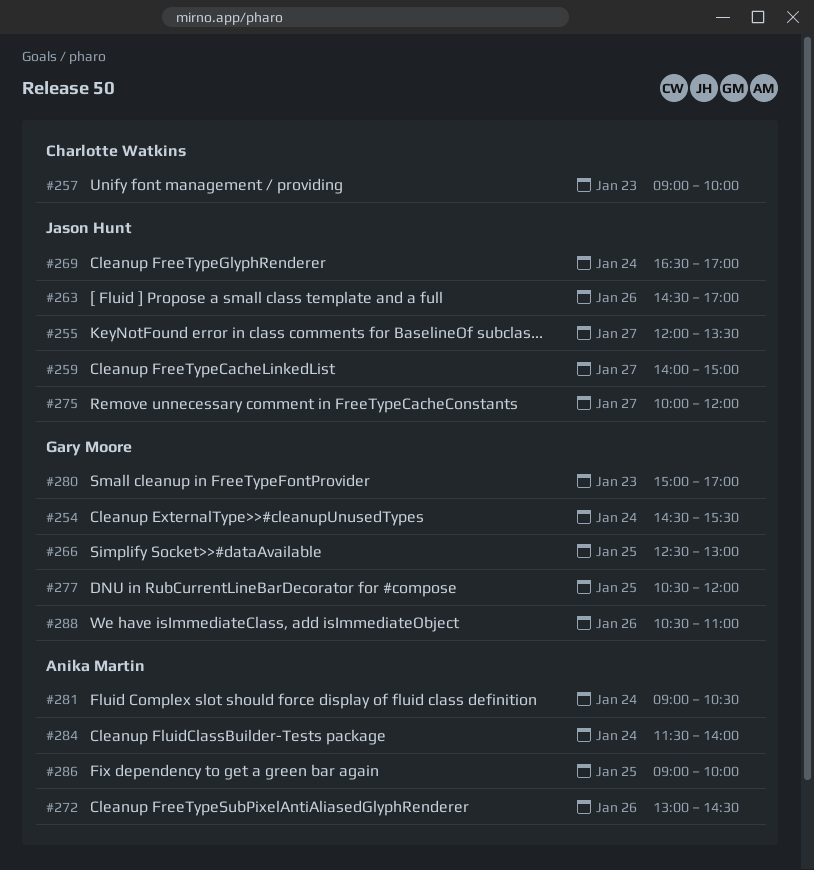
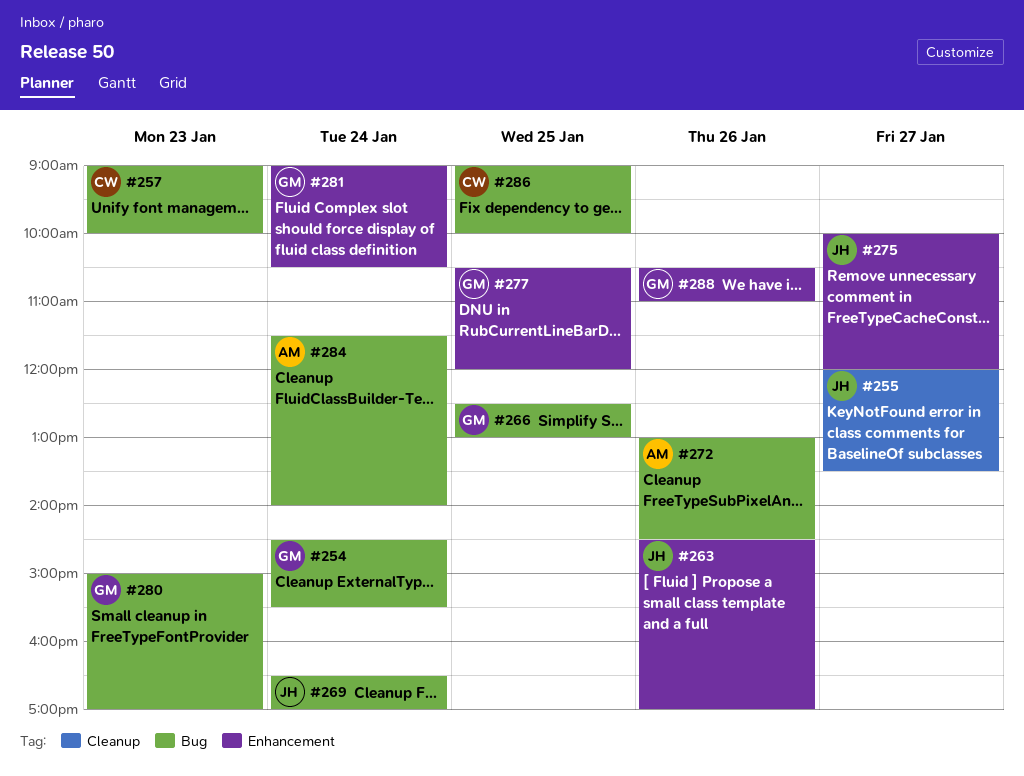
#259: present -> none
#281, owner: Anika Martin -> Gary Moore
#286, owner: Anika Martin -> Charlotte Watkins

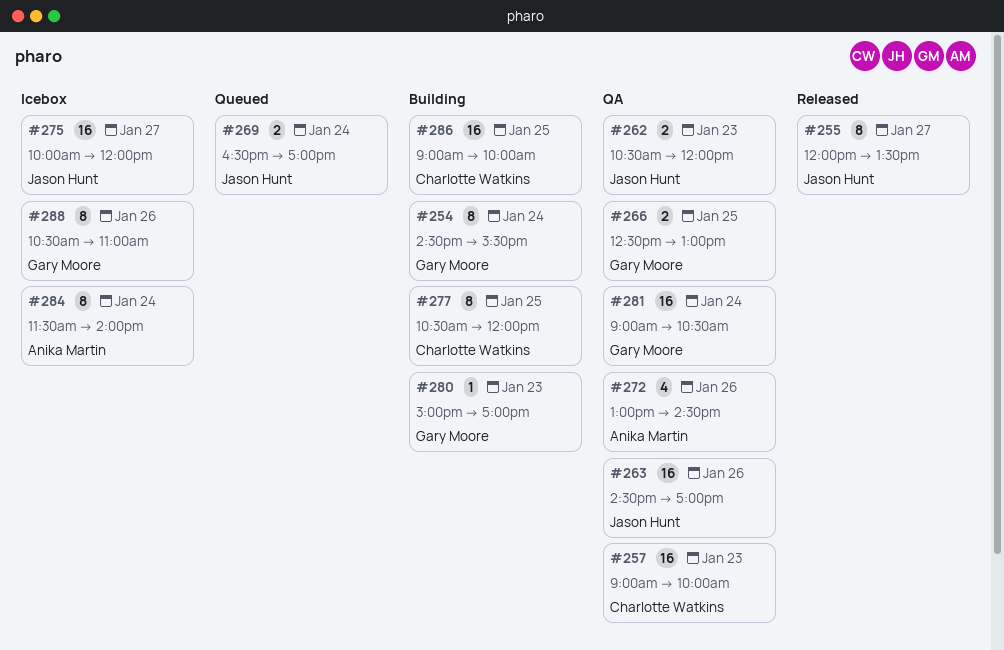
#262: none -> present
#277, owner: Gary Moore -> Charlotte Watkins

